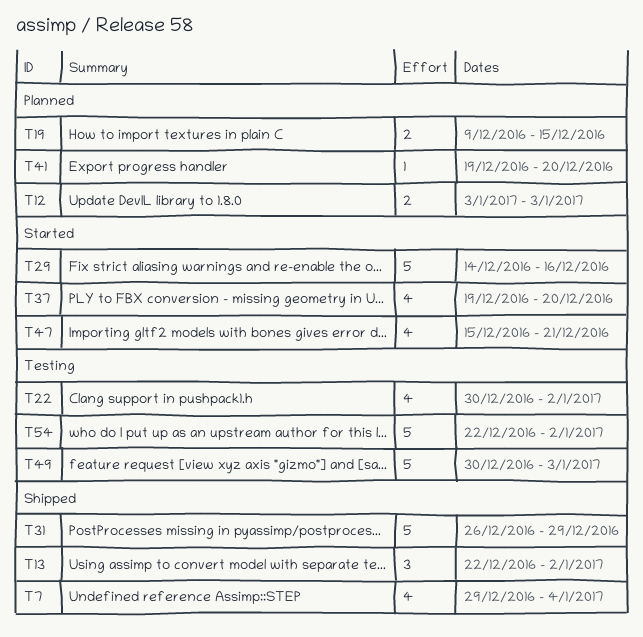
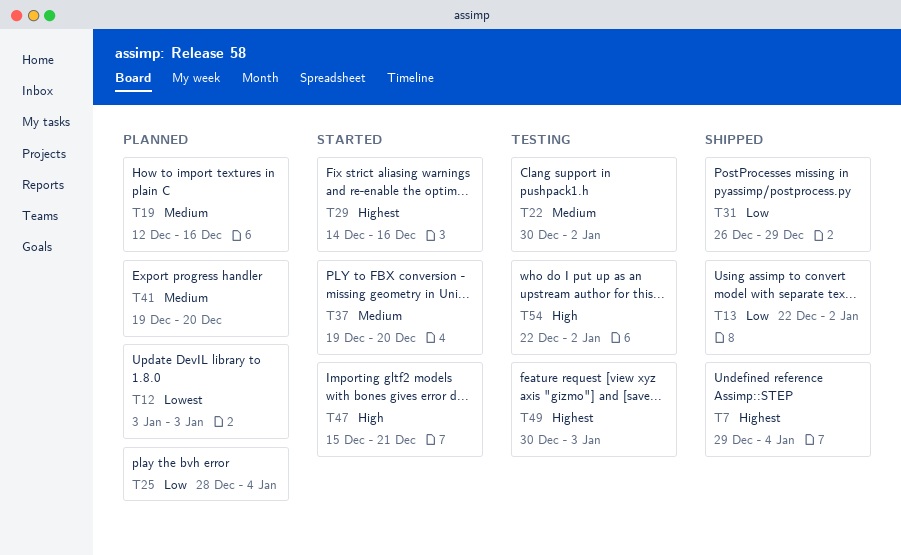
T19, start: Dec 9 -> Dec 12
T19, due: Dec 15 -> Dec 16
T25: none -> present

